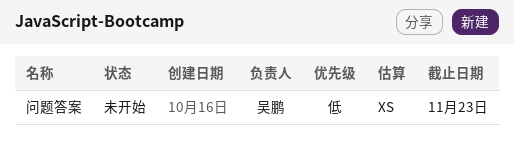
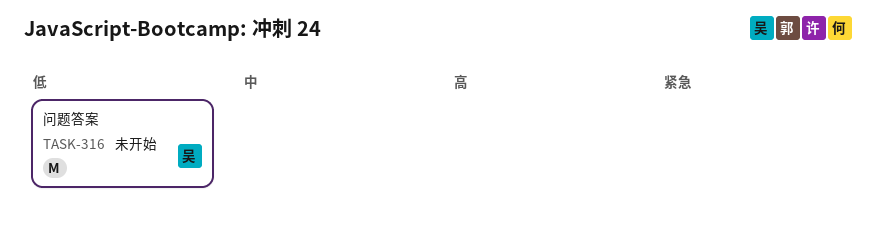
问题答案, estimate: XS -> M

